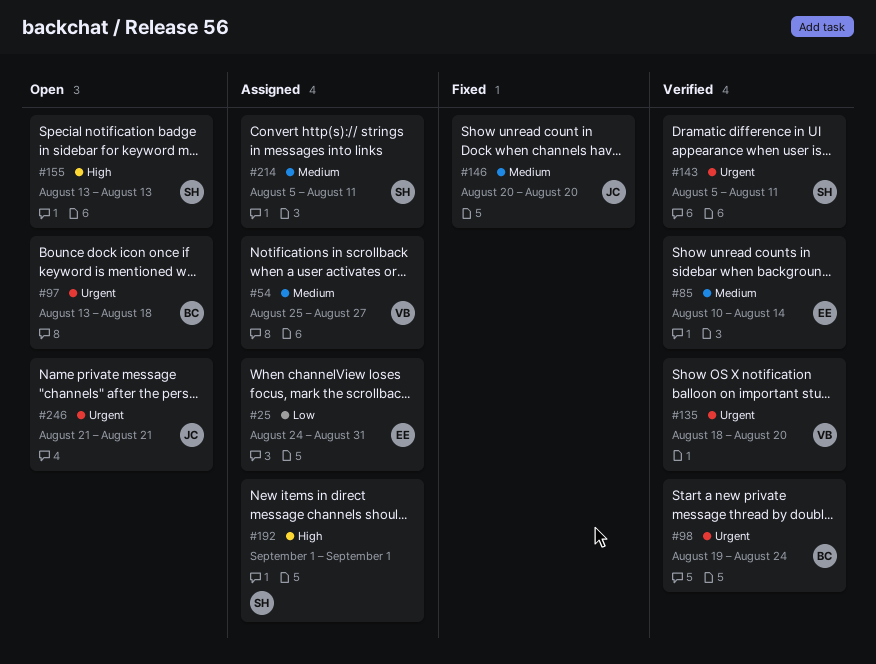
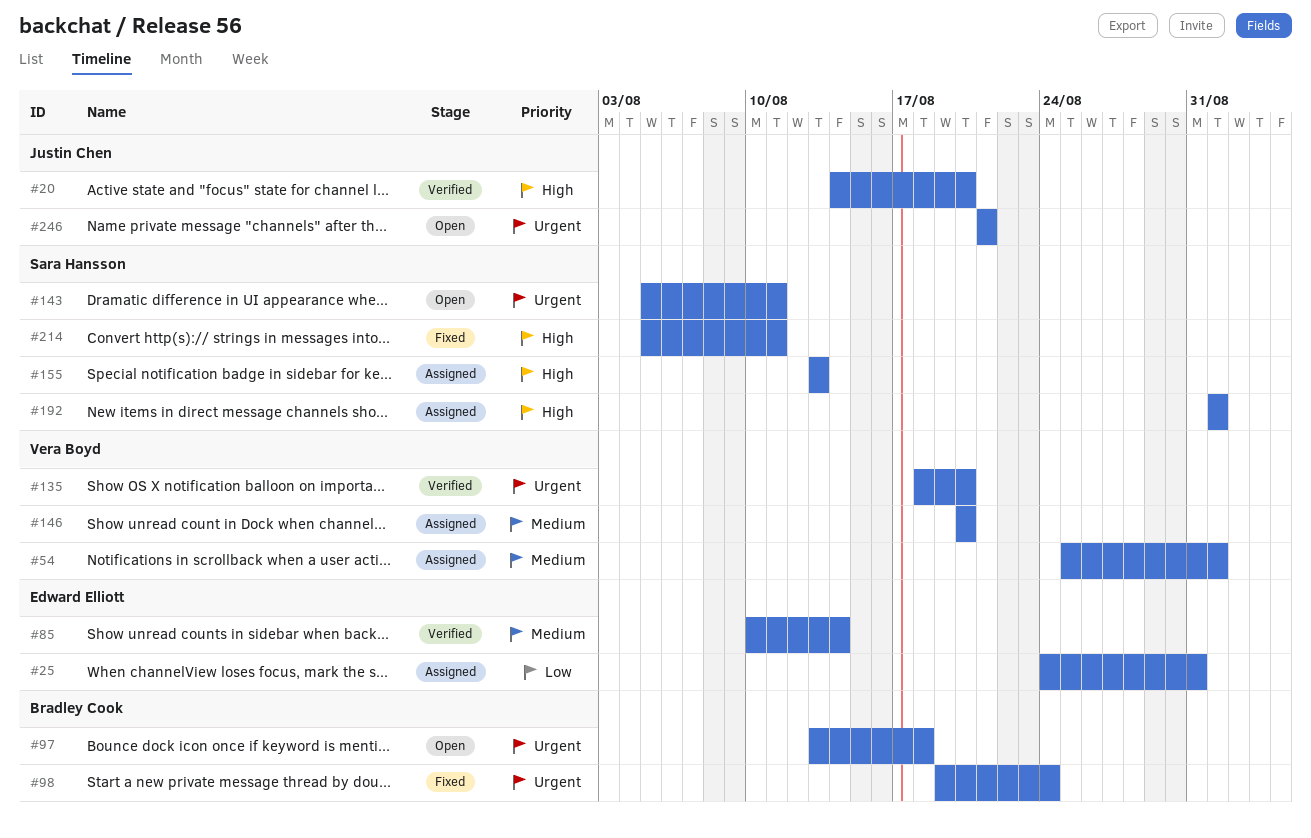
#20: none -> present
#54, due: Aug 27 -> Sep 1
#98, status: Verified -> Fixed
#143, status: Verified -> Open
#146, status: Fixed -> Assigned
#146, owner: Justin Chen -> Vera Boyd
#155, status: Open -> Assigned
#214, status: Assigned -> Fixed
#214, priority: Medium -> High

